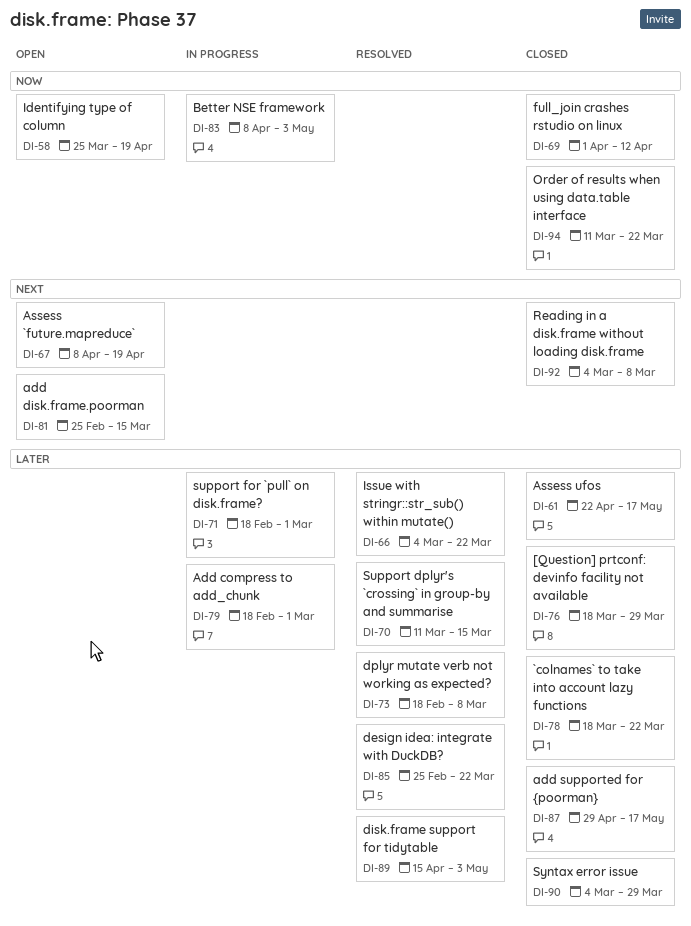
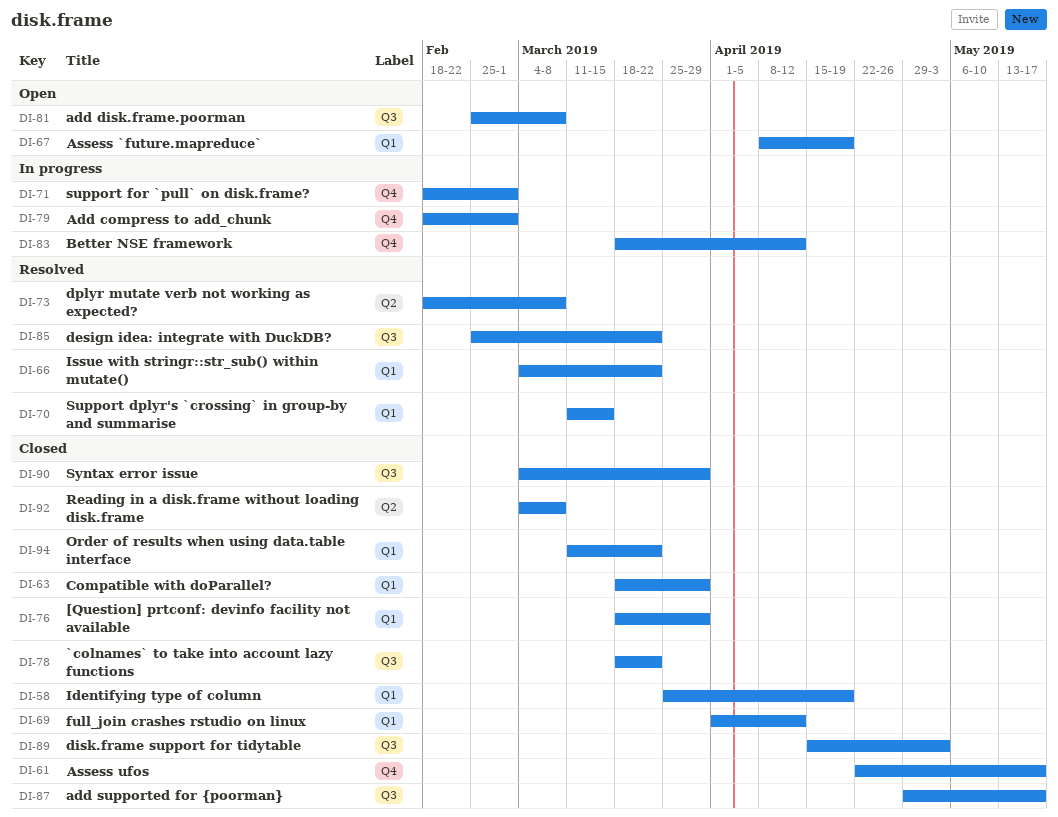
DI-58, status: Open -> Closed
DI-63: none -> present
DI-81, due: Mar 15 -> Mar 8
DI-83, start: Apr 8 -> Mar 18
DI-83, due: May 3 -> Apr 12
DI-89, status: Resolved -> Closed

